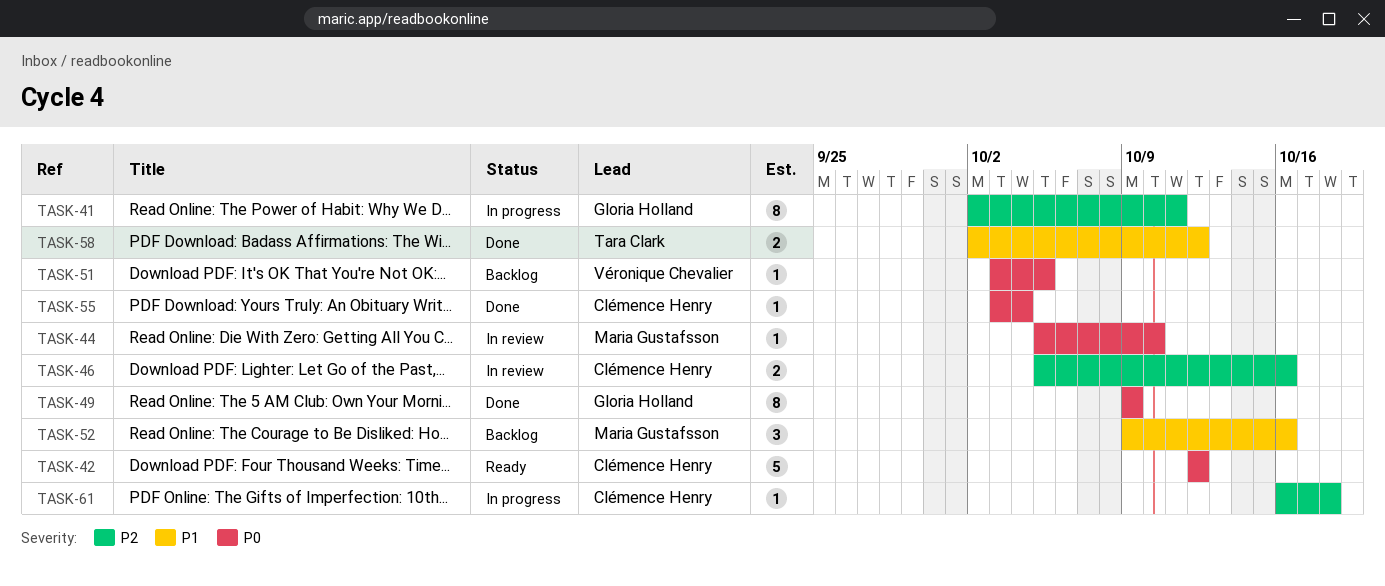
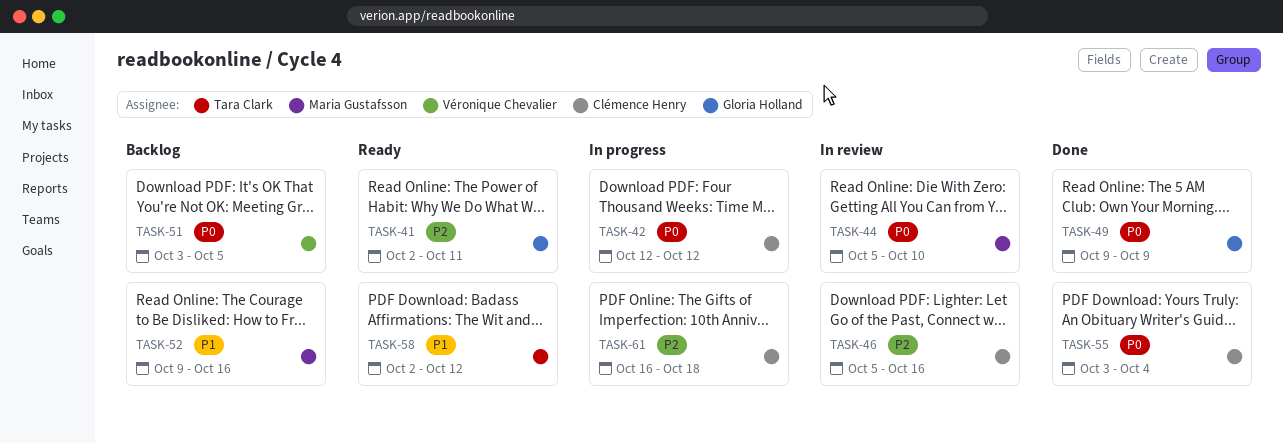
TASK-41, status: In progress -> Ready
TASK-42, status: Ready -> In progress
TASK-58, status: Done -> Ready

